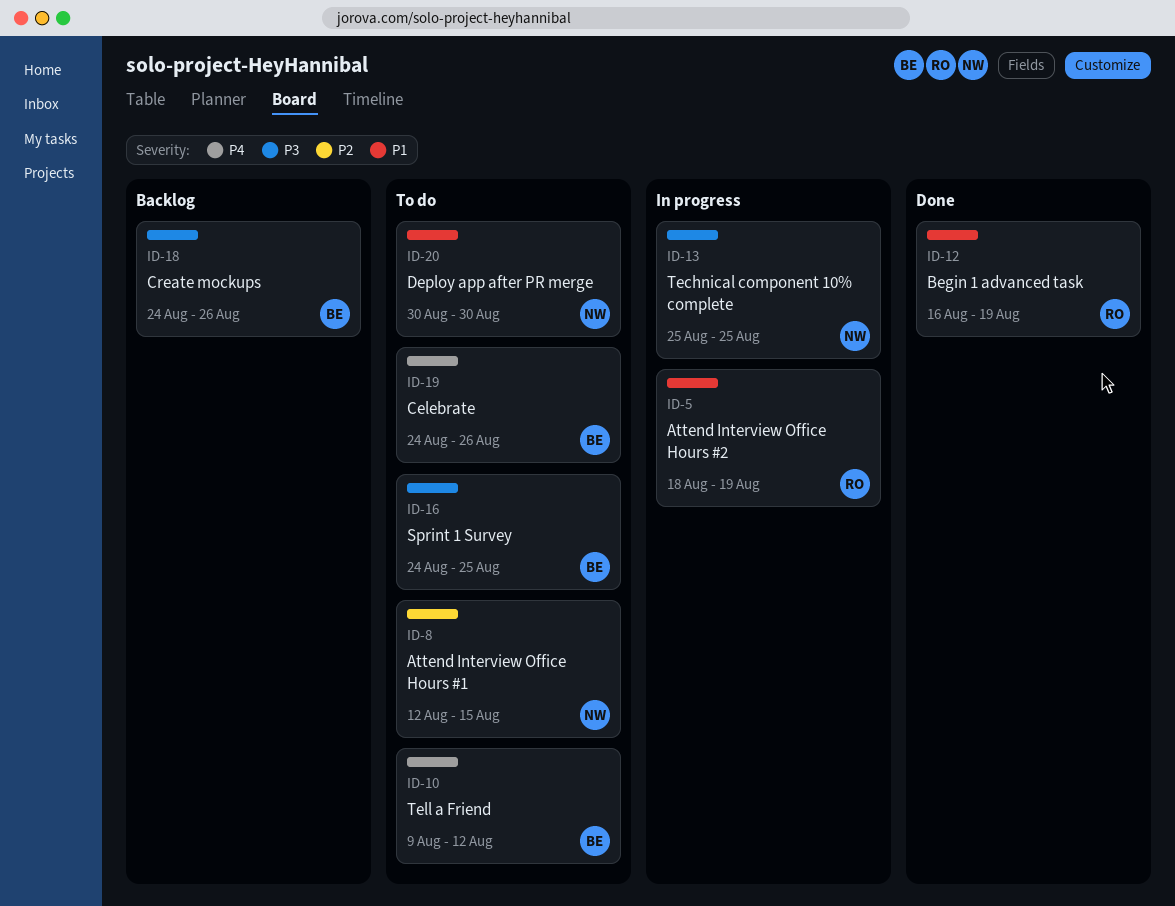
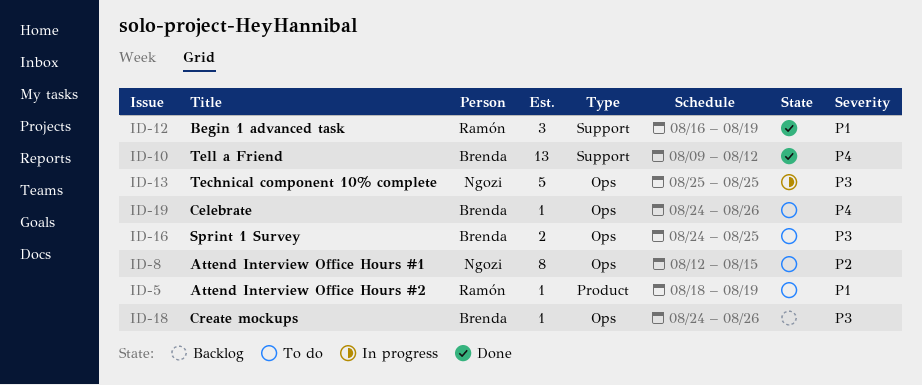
ID-5, status: In progress -> To do
ID-10, status: To do -> Done
ID-20: present -> none

